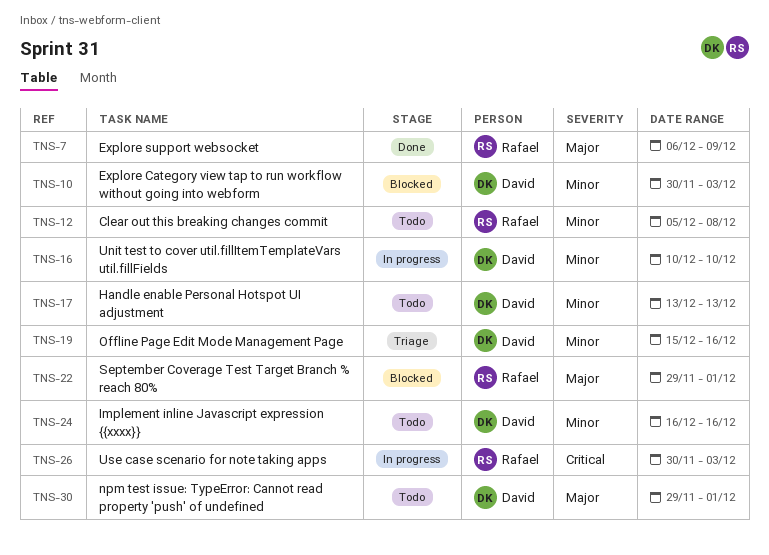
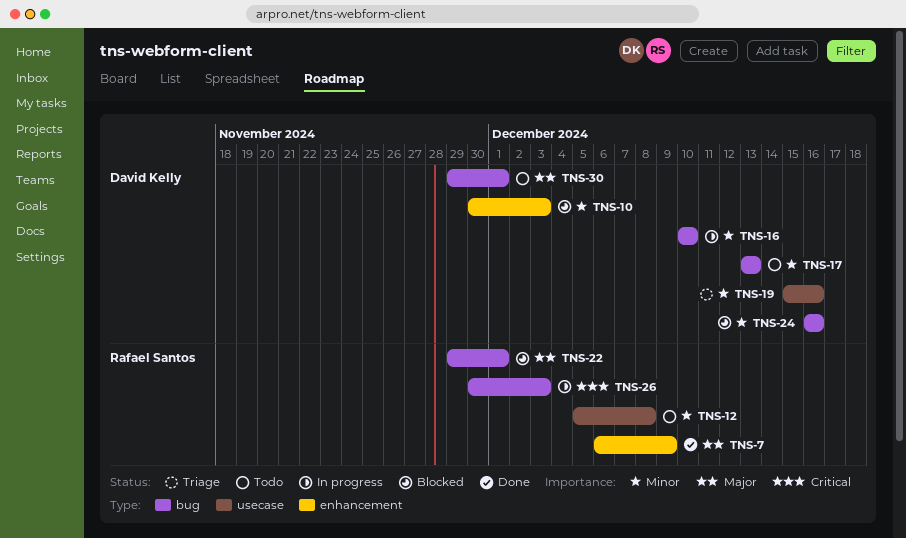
TNS-24, status: Todo -> Blocked

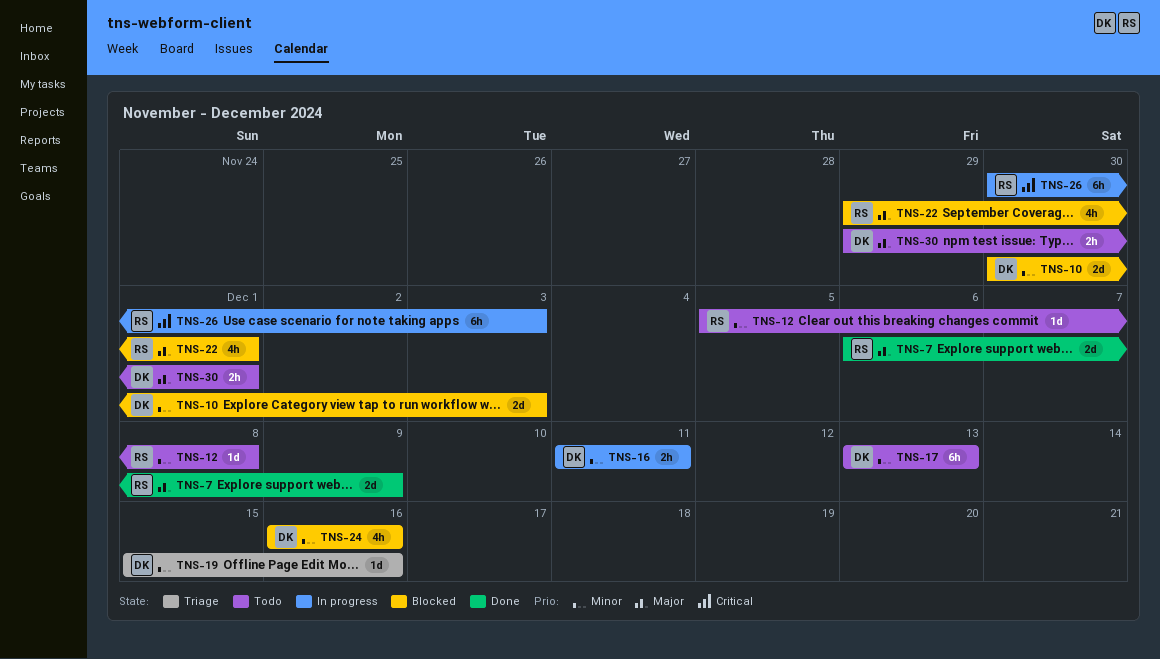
TNS-16, start: Dec 10 -> Dec 11
TNS-16, due: Dec 10 -> Dec 11

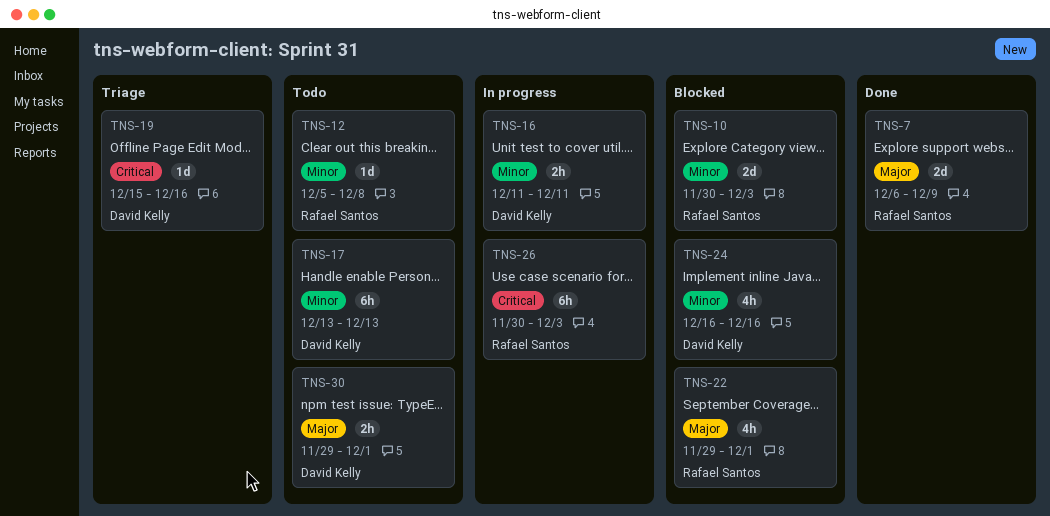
TNS-10, owner: David Kelly -> Rafael Santos
TNS-19, priority: Minor -> Critical

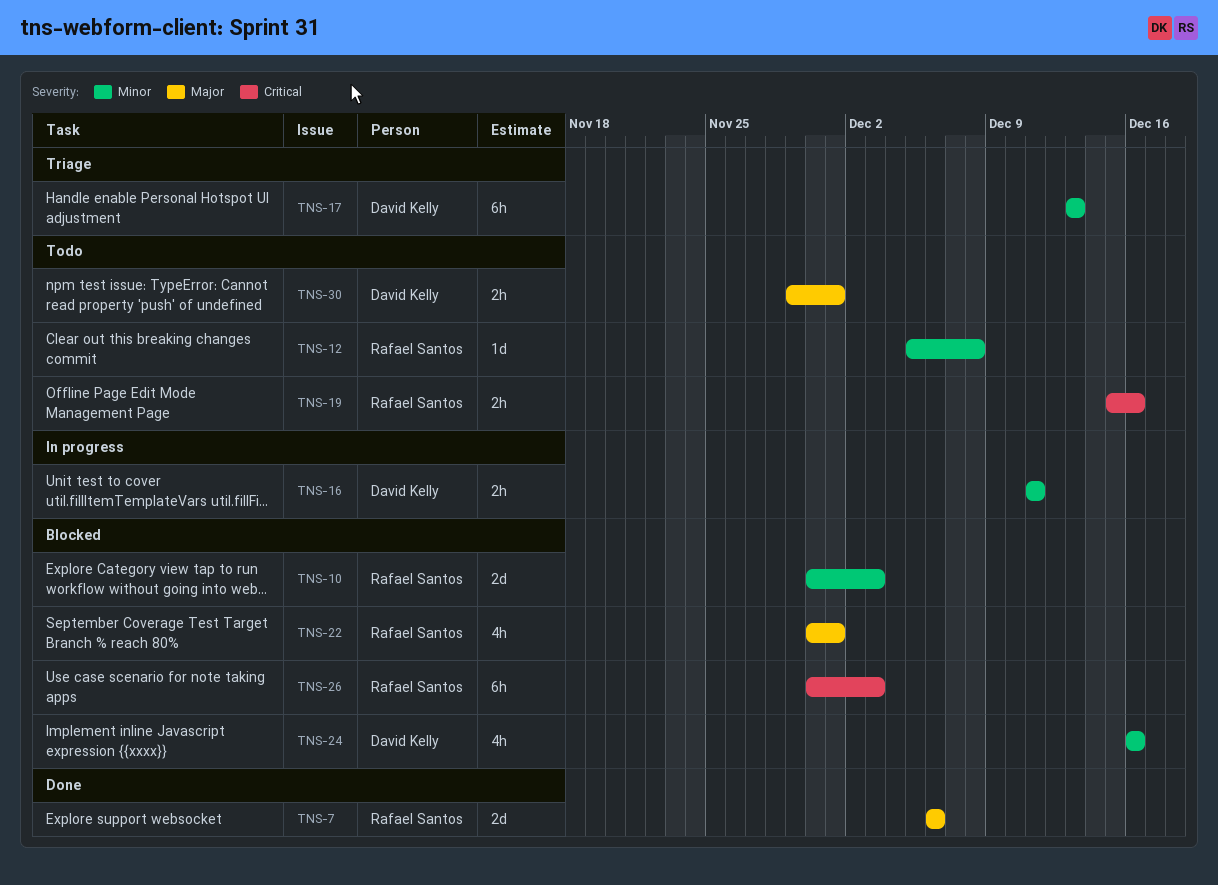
TNS-7, due: Dec 9 -> Dec 6
TNS-17, status: Todo -> Triage
TNS-19, status: Triage -> Todo
TNS-19, owner: David Kelly -> Rafael Santos
TNS-19, estimate: 1d -> 2h
TNS-22, start: Nov 29 -> Nov 30
TNS-26, status: In progress -> Blocked

